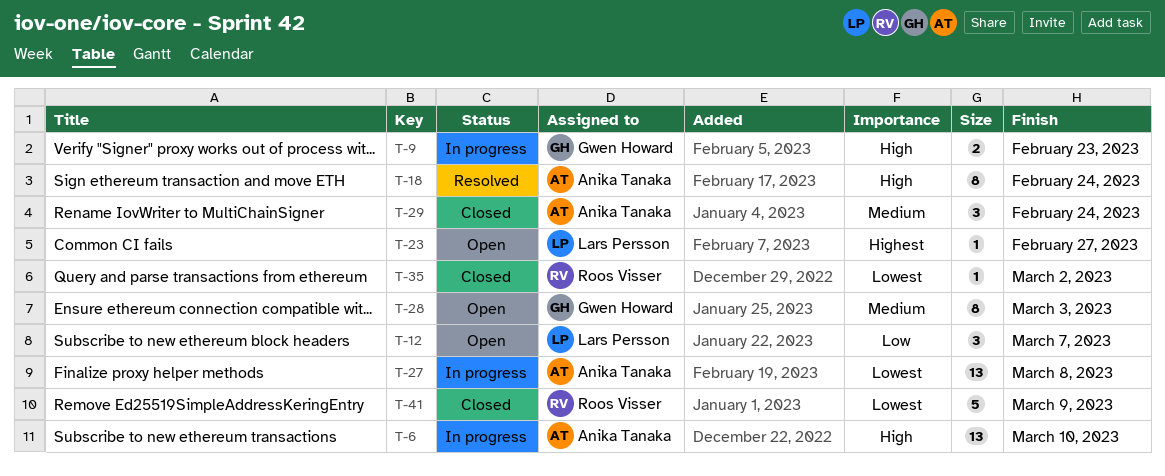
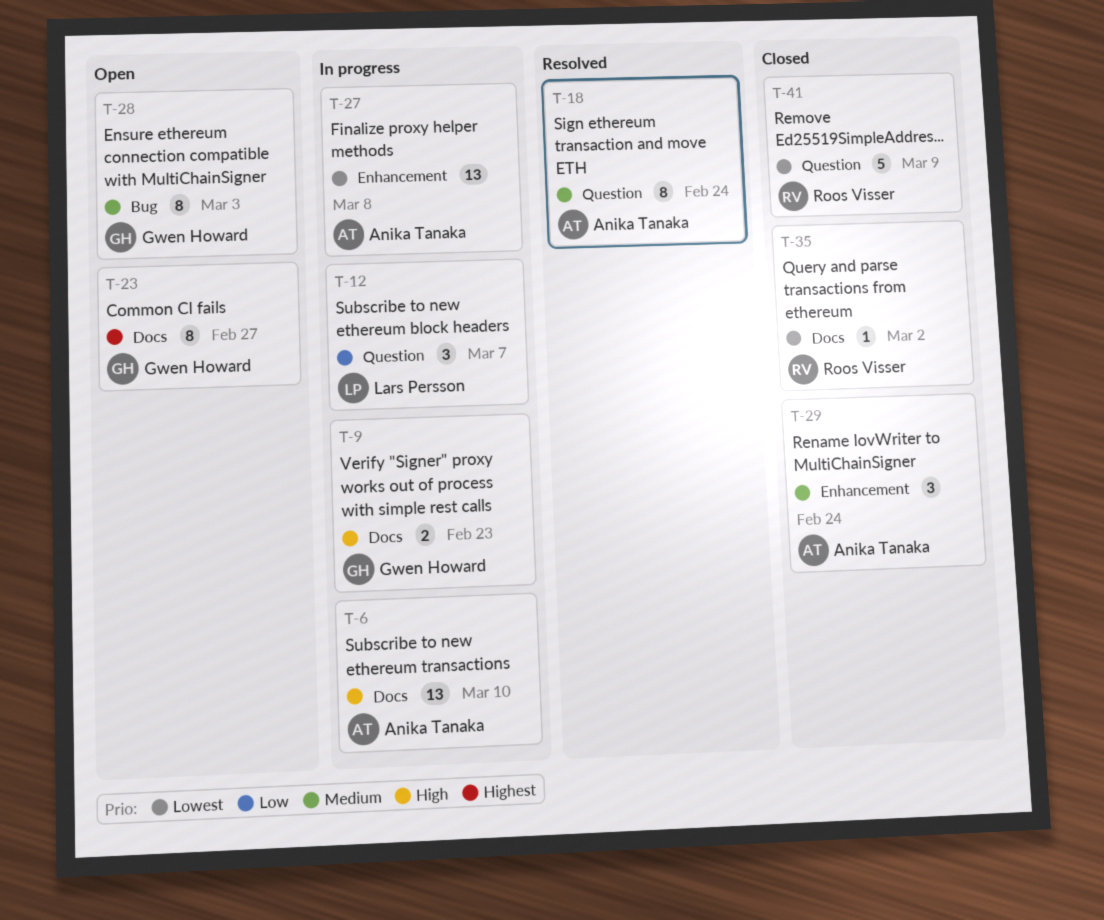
T-12, status: Open -> In progress
T-18, priority: High -> Medium
T-23, owner: Lars Persson -> Gwen Howard
T-23, estimate: 1 -> 8

